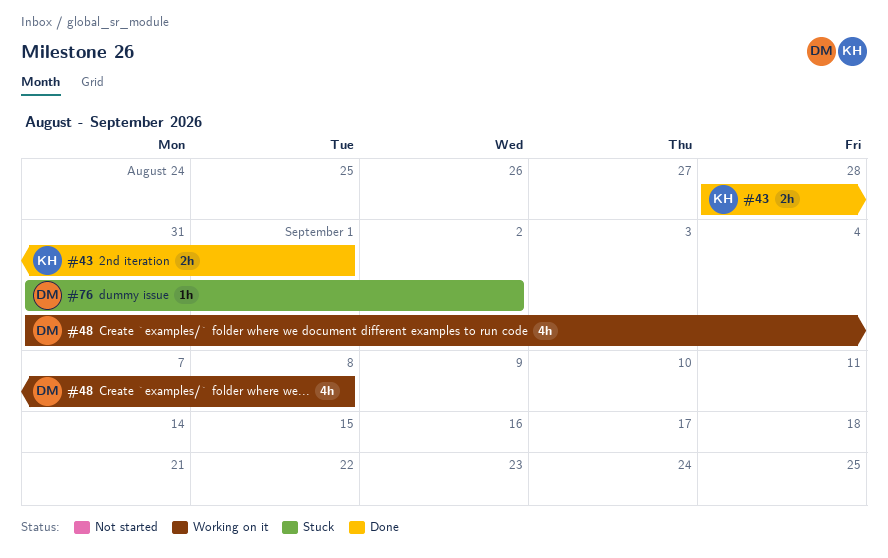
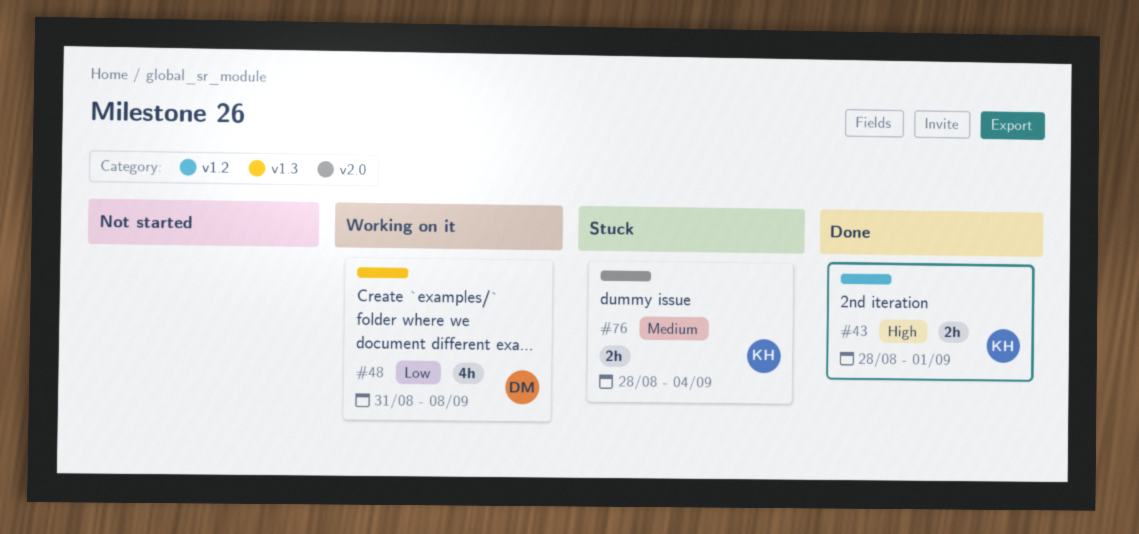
#76, owner: DM -> KH
#76, estimate: 1h -> 2h
#76, start: Aug 31 -> Aug 28
#76, due: Sep 2 -> Sep 4

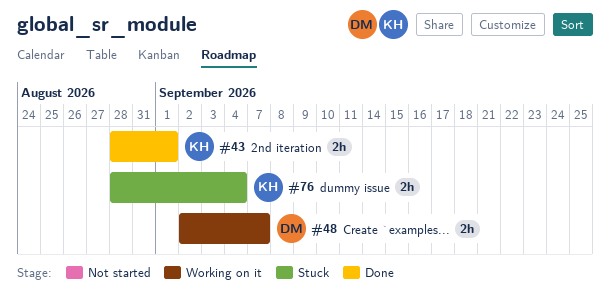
#48, estimate: 4h -> 2h
#48, start: Aug 31 -> Sep 2
#48, due: Sep 8 -> Sep 7

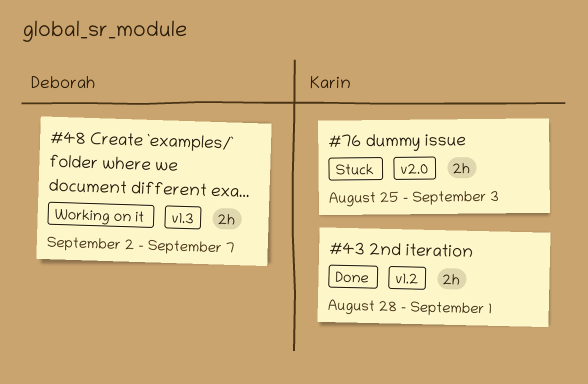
#76, start: Aug 28 -> Aug 25
#76, due: Sep 4 -> Sep 3

